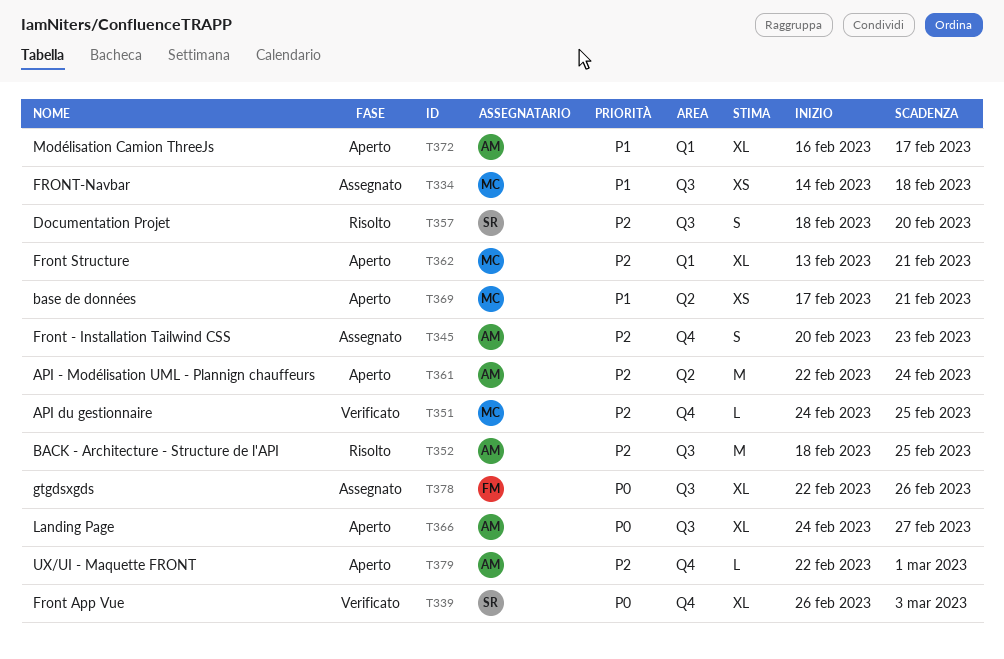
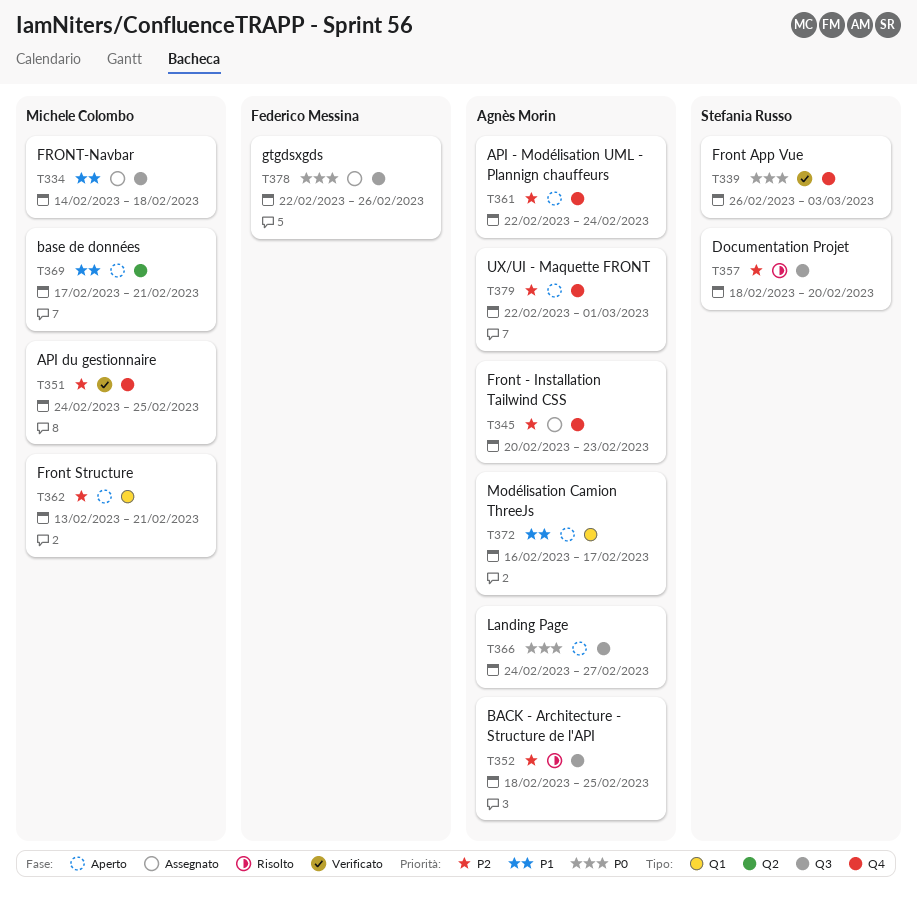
T361, label: Q2 -> Q4

